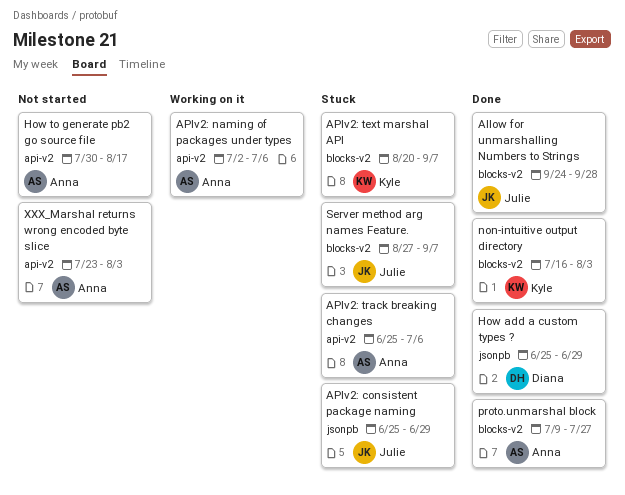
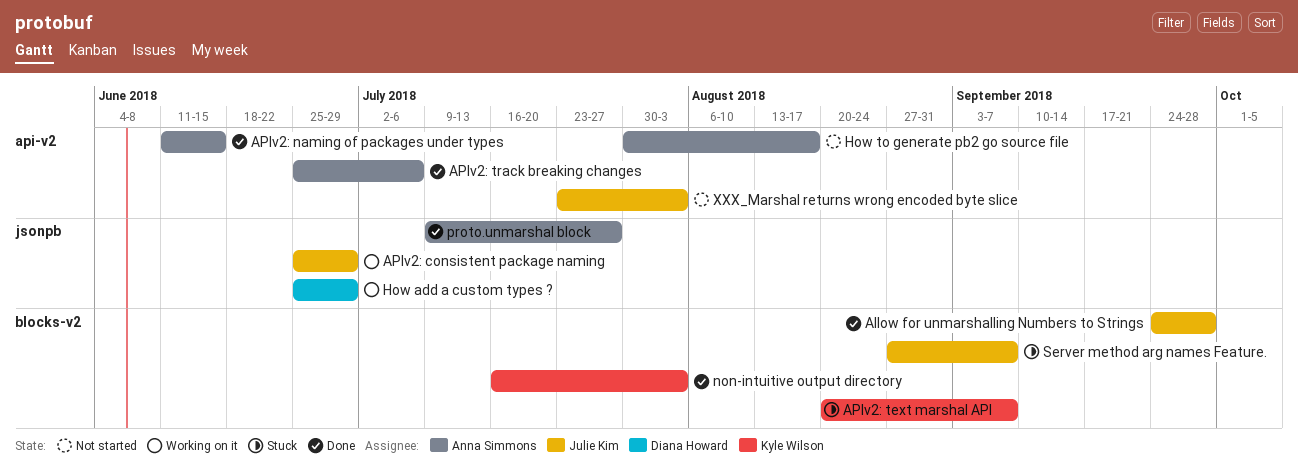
APIv2: consistent package naming, status: Stuck -> Working on it
APIv2: naming of packages under types, status: Working on it -> Done
APIv2: naming of packages under types, start: Jul 2 -> Jun 11
APIv2: naming of packages under types, due: Jul 6 -> Jun 15
APIv2: track breaking changes, status: Stuck -> Done
How add a custom types ?, status: Done -> Working on it
proto.unmarshal block, label: blocks-v2 -> jsonpb
XXX_Marshal returns wrong encoded byte slice, owner: Anna Simmons -> Julie Kim

